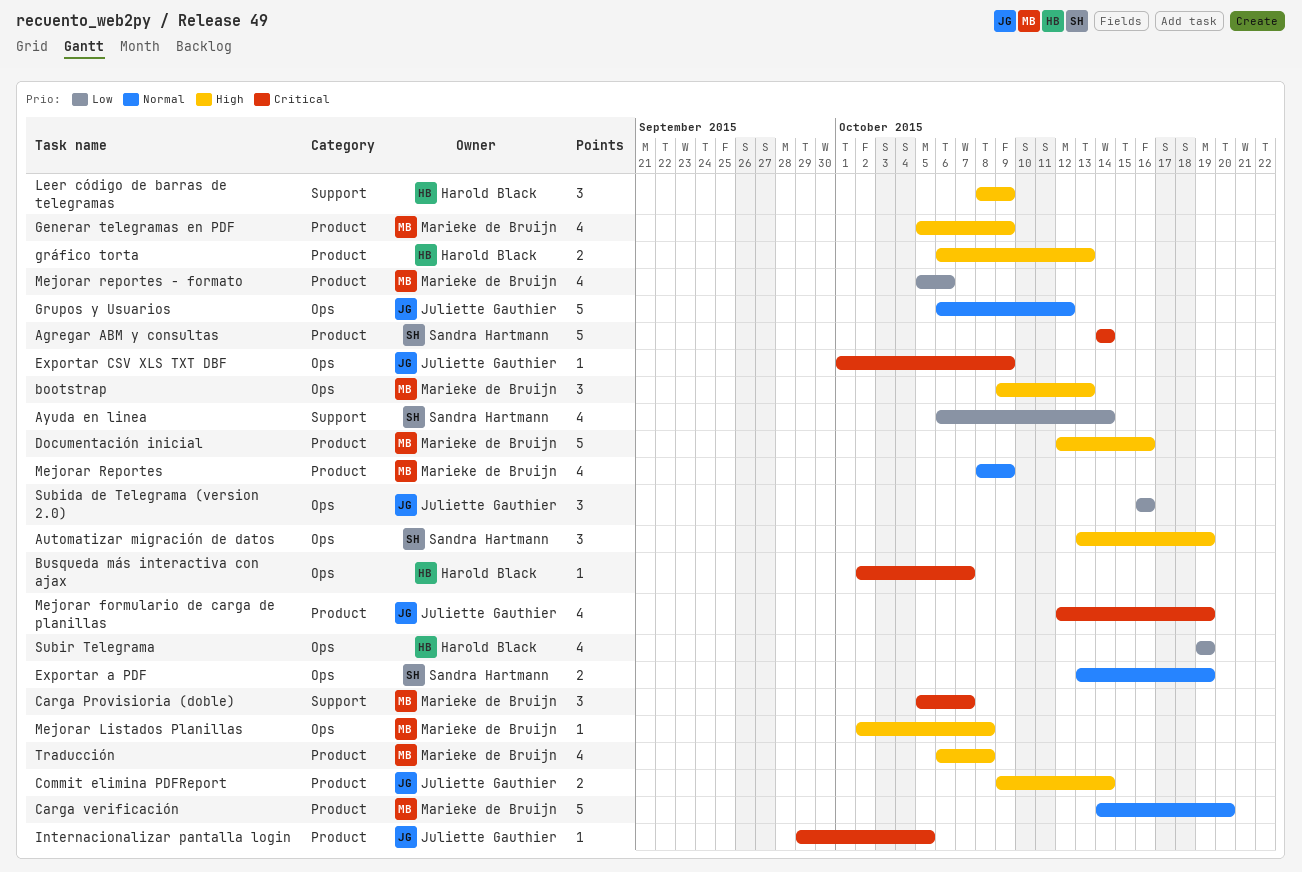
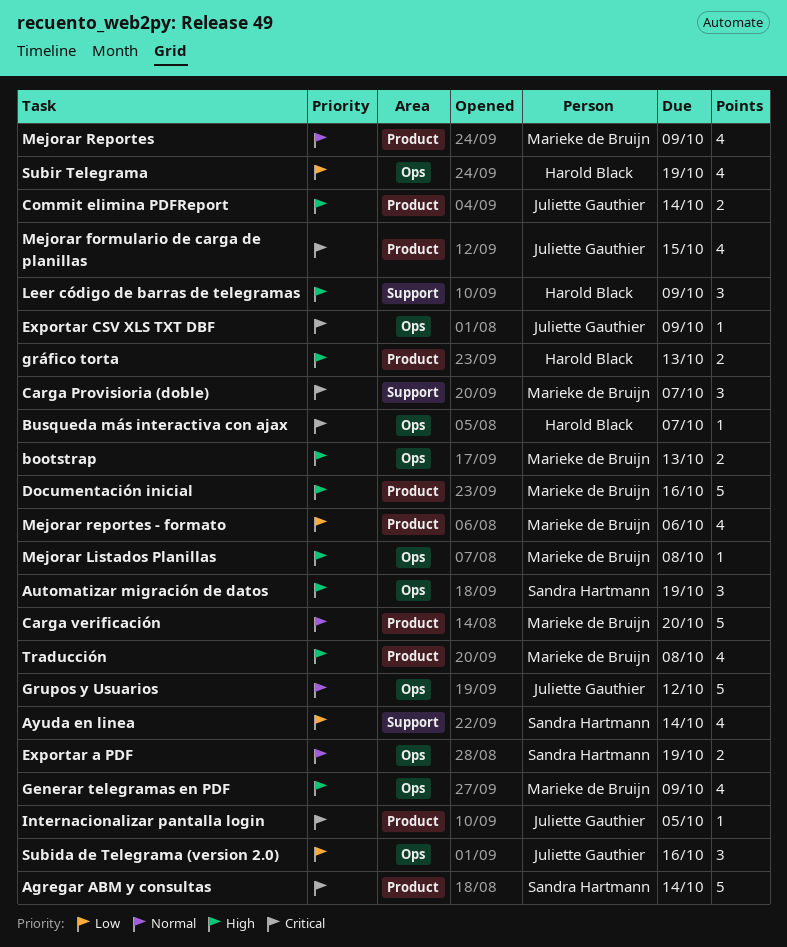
bootstrap, estimate: 3 -> 2
Generar telegramas en PDF, label: Product -> Ops
Mejorar formulario de carga de planillas, due: Oct 19 -> Oct 15

